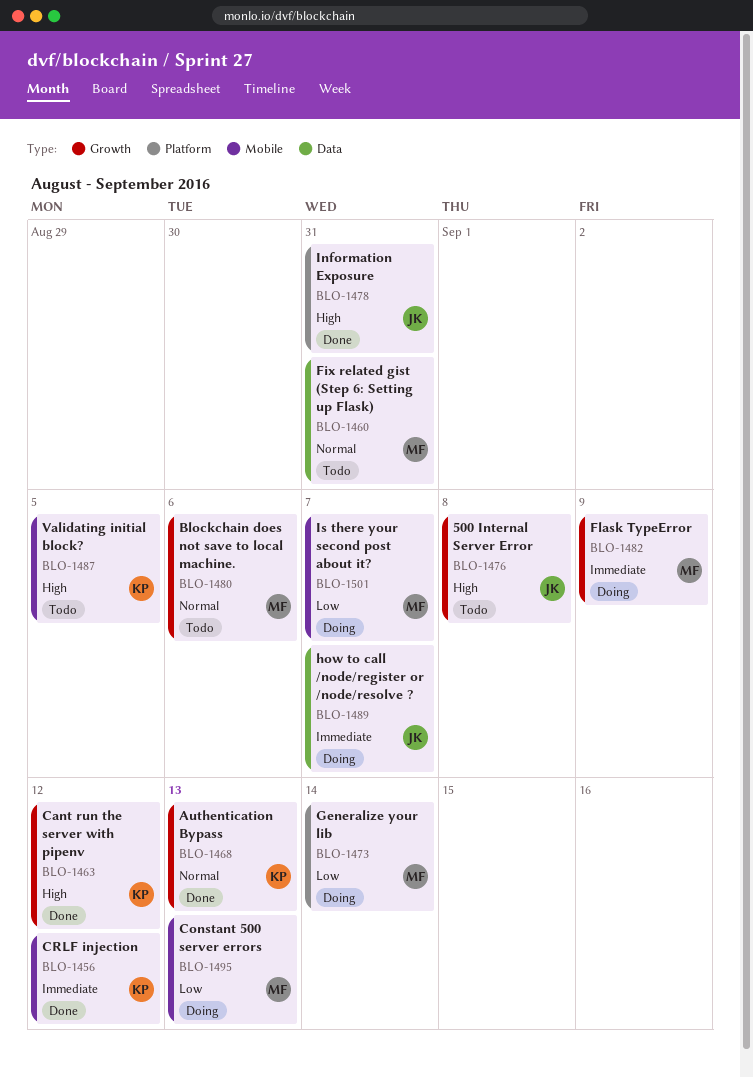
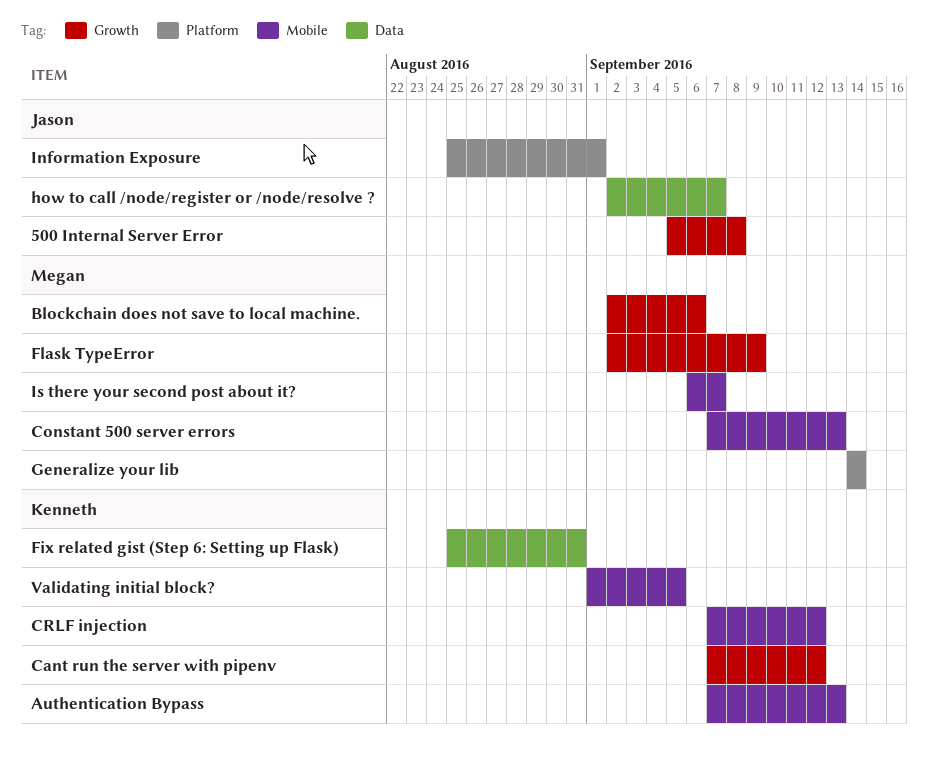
Authentication Bypass, label: Growth -> Mobile
Fix related gist (Step 6: Setting up Flask), owner: Megan -> Kenneth
Information Exposure, due: Aug 31 -> Sep 1

